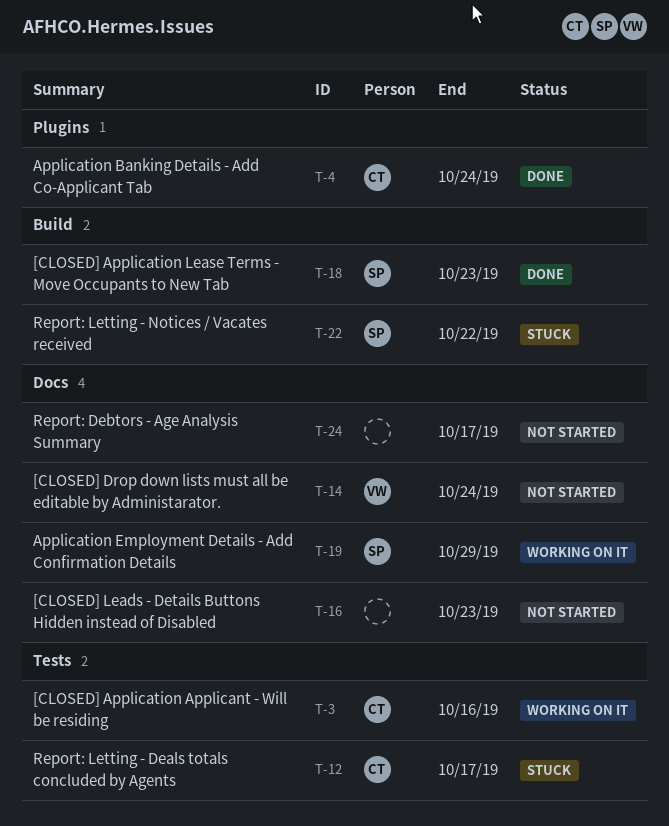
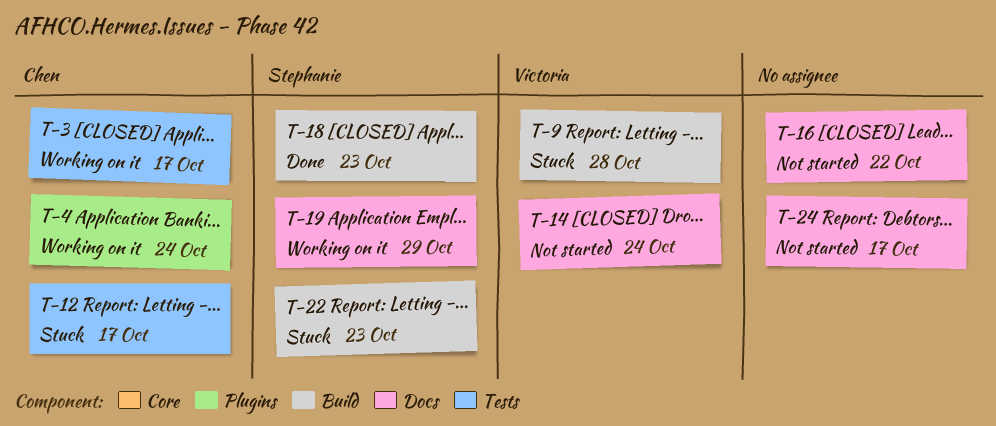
T-3, due: Oct 16 -> Oct 17
T-4, status: Done -> Working on it
T-9: none -> present
T-16, due: Oct 23 -> Oct 22
T-22, due: Oct 22 -> Oct 23

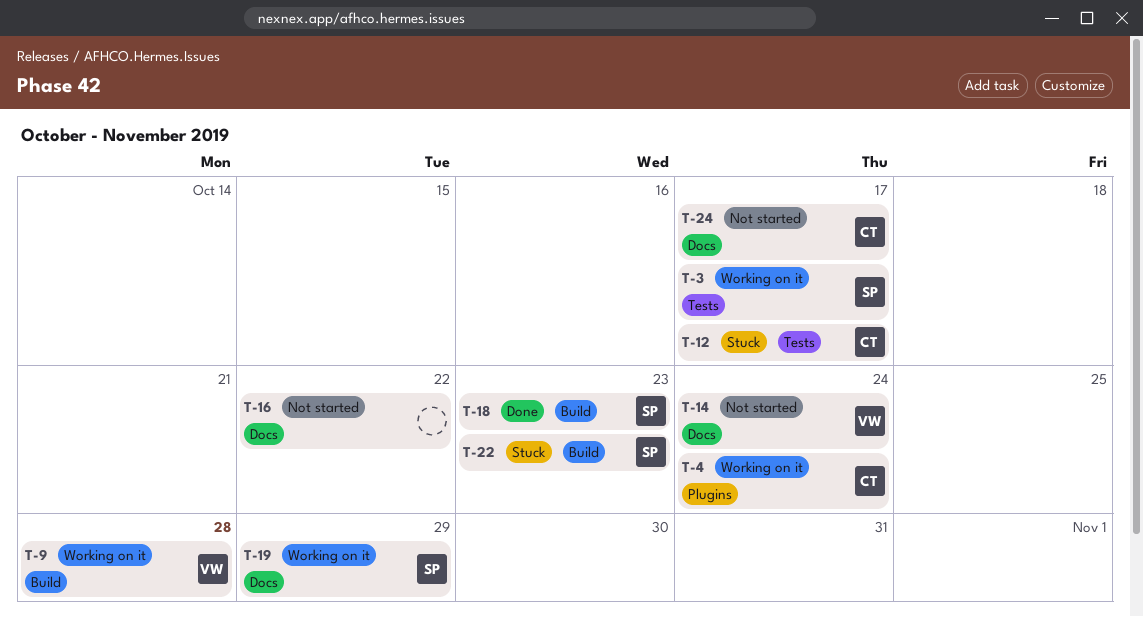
T-3, owner: Chen -> Stephanie
T-9, status: Stuck -> Working on it
T-24, owner: none -> Chen

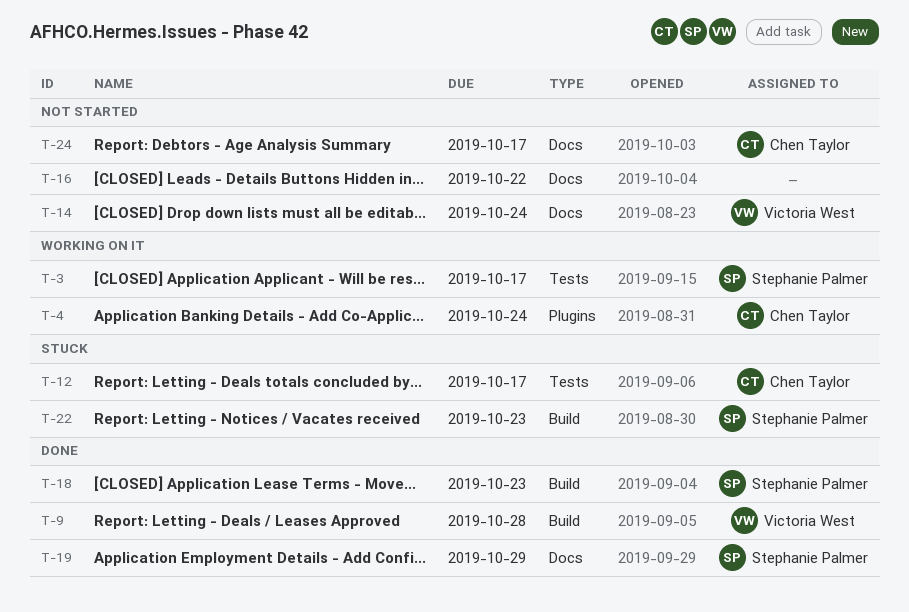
T-9, status: Working on it -> Done
T-19, status: Working on it -> Done

